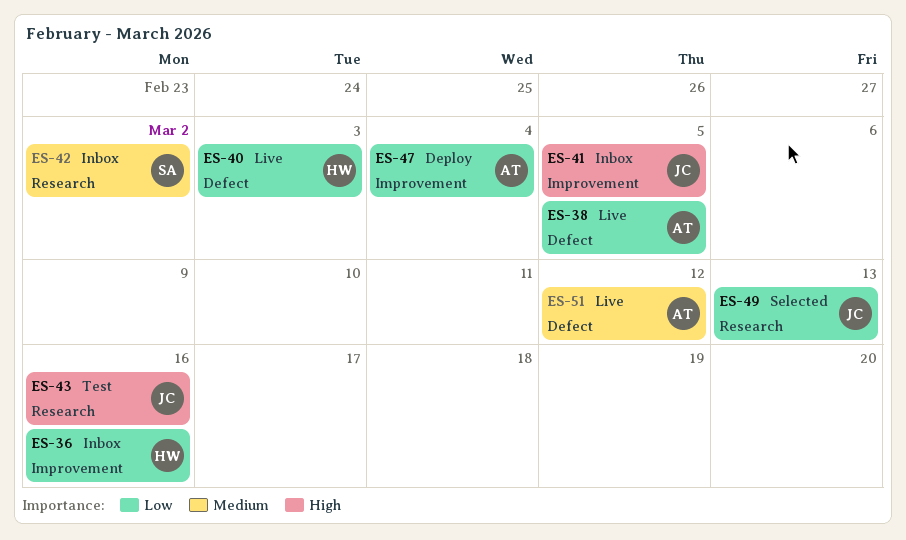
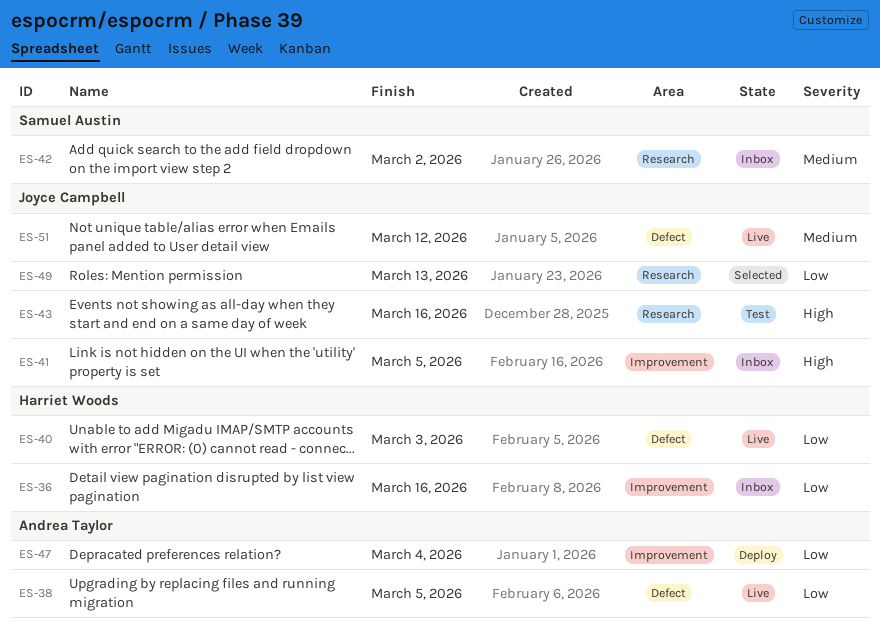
ES-51, owner: Andrea Taylor -> Joyce Campbell

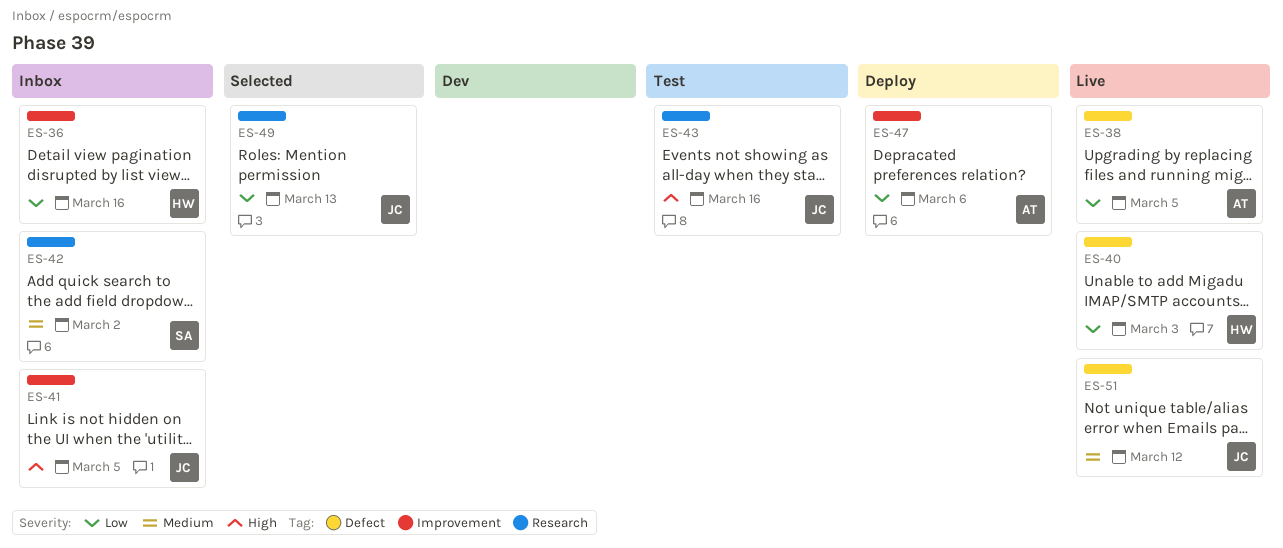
ES-47, due: Mar 4 -> Mar 6

